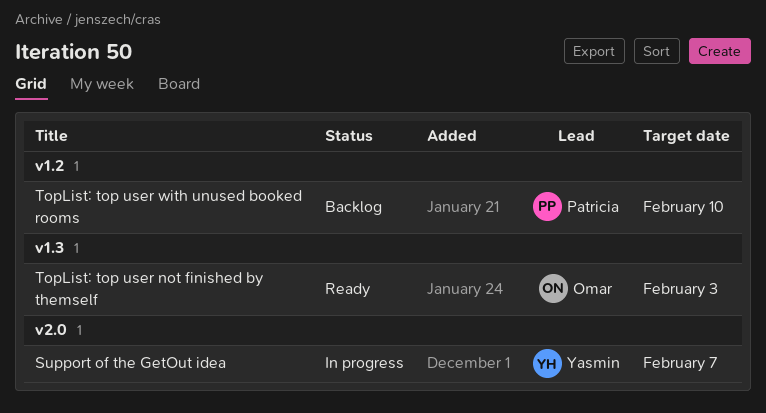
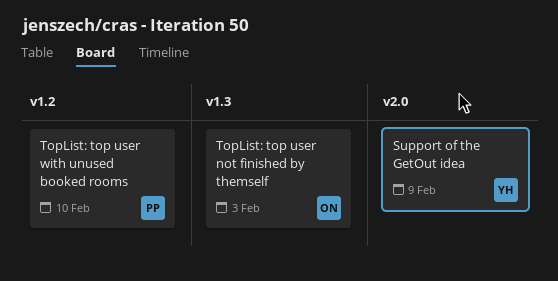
Support of the GetOut idea, due: Feb 7 -> Feb 9

